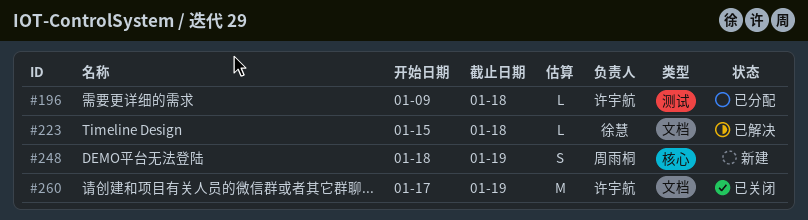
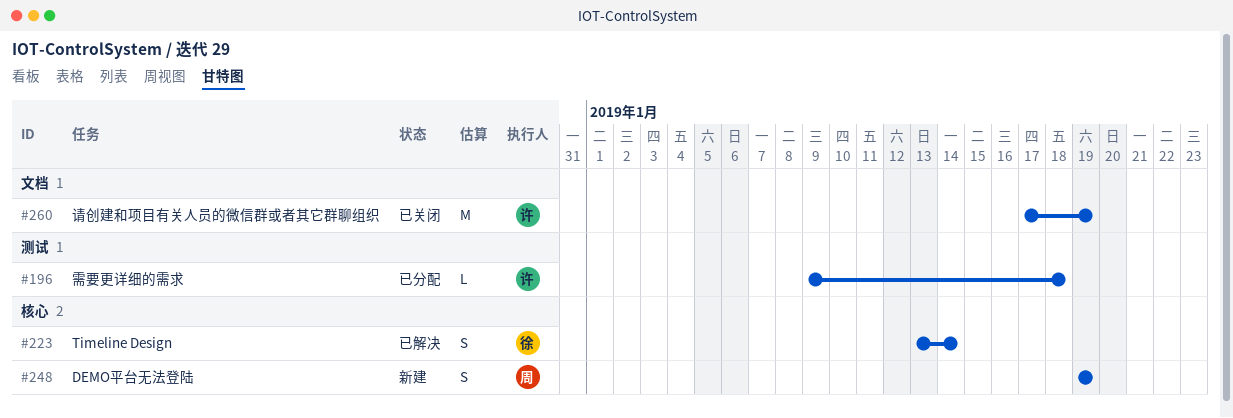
#223, label: 文档 -> 核心
#223, estimate: L -> S
#223, start: Jan 15 -> Jan 13
#223, due: Jan 18 -> Jan 14
#248, start: Jan 18 -> Jan 19

